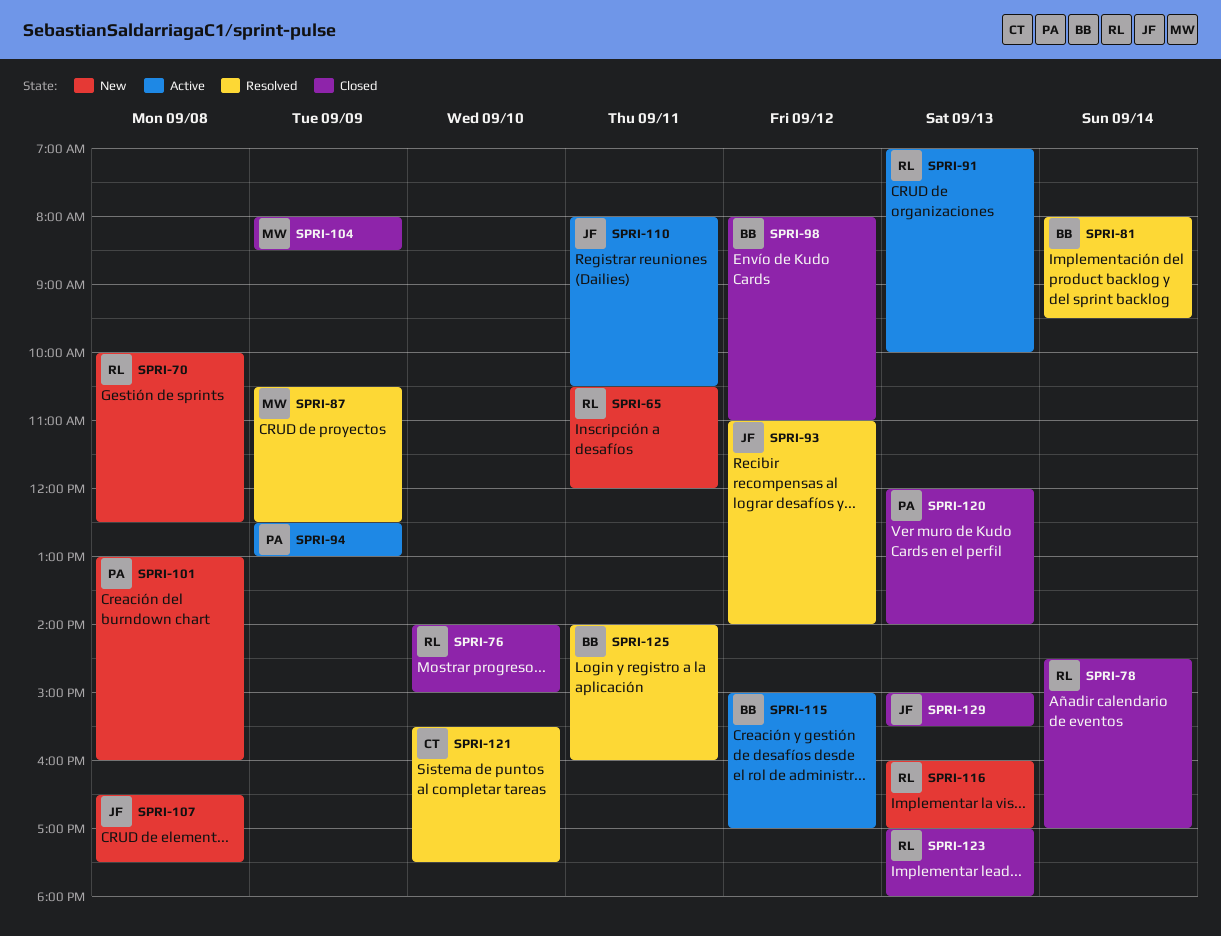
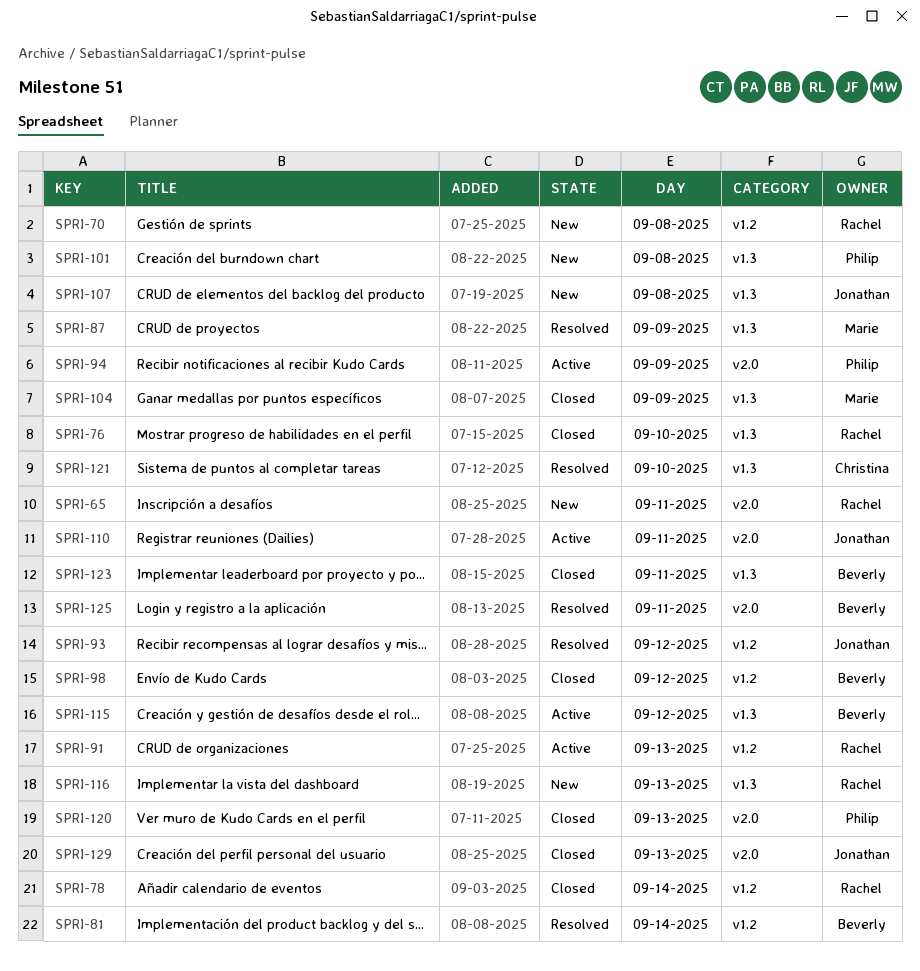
SPRI-123, owner: Rachel -> Beverly
SPRI-123, day: Sep 13 -> Sep 11

